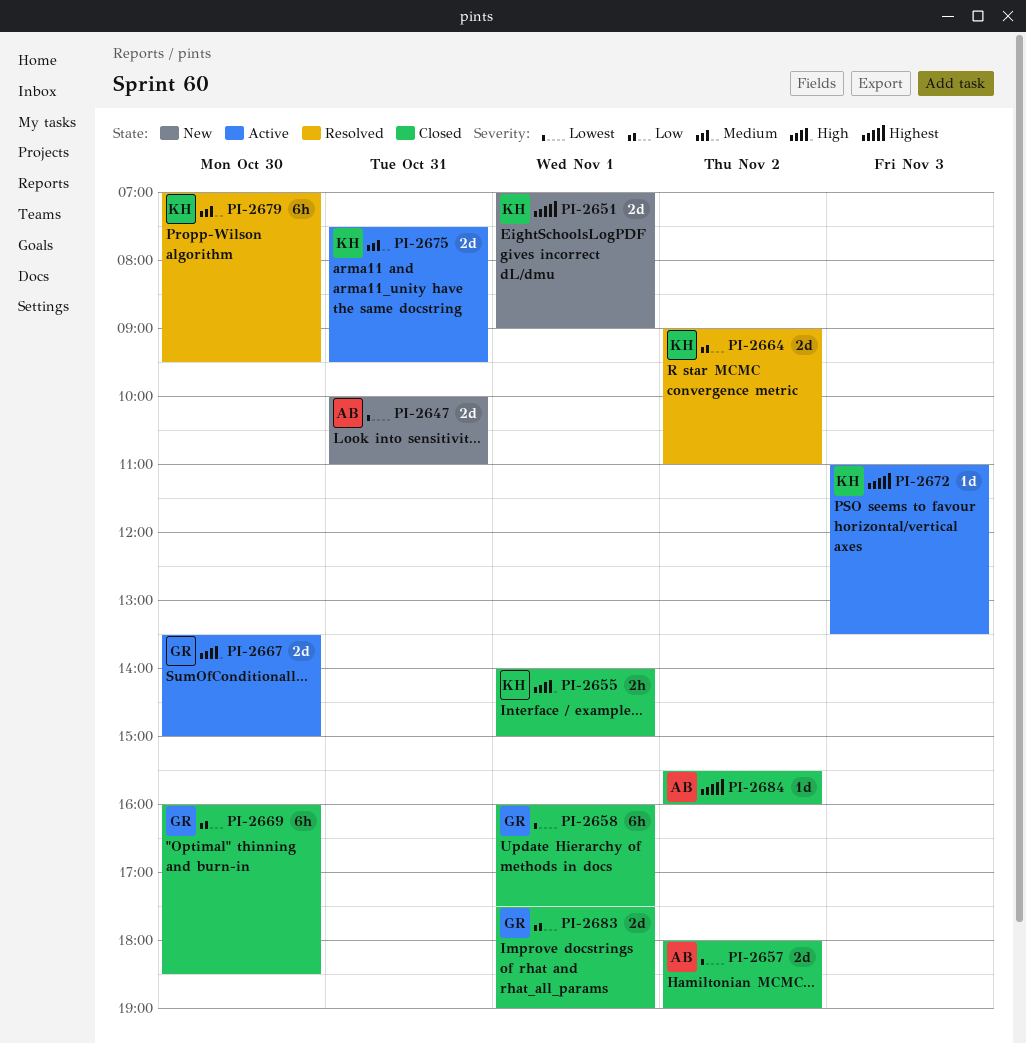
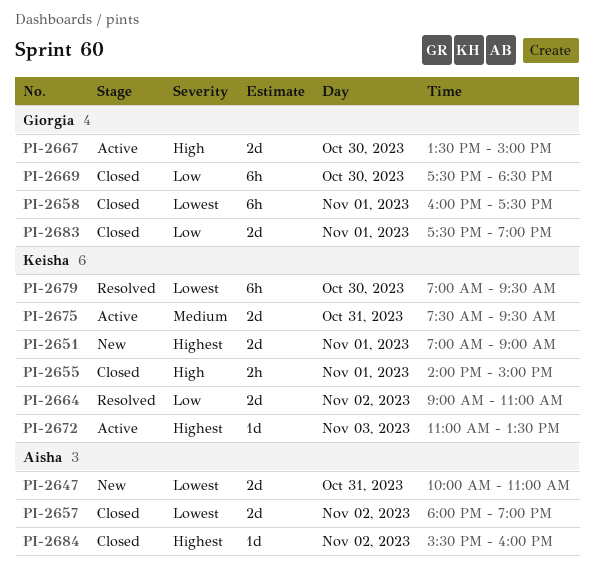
PI-2669, begins: 16:00 -> 17:30
PI-2679, priority: Medium -> Lowest

